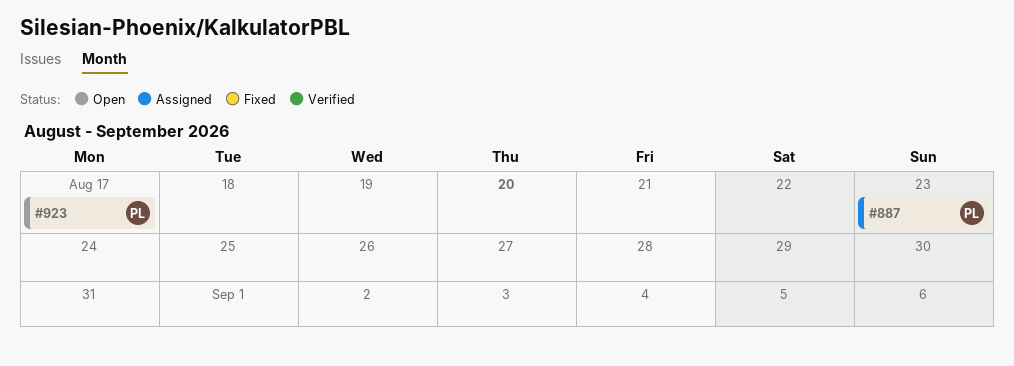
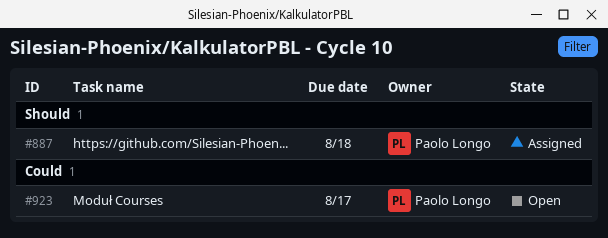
#887, due: Aug 23 -> Aug 18

